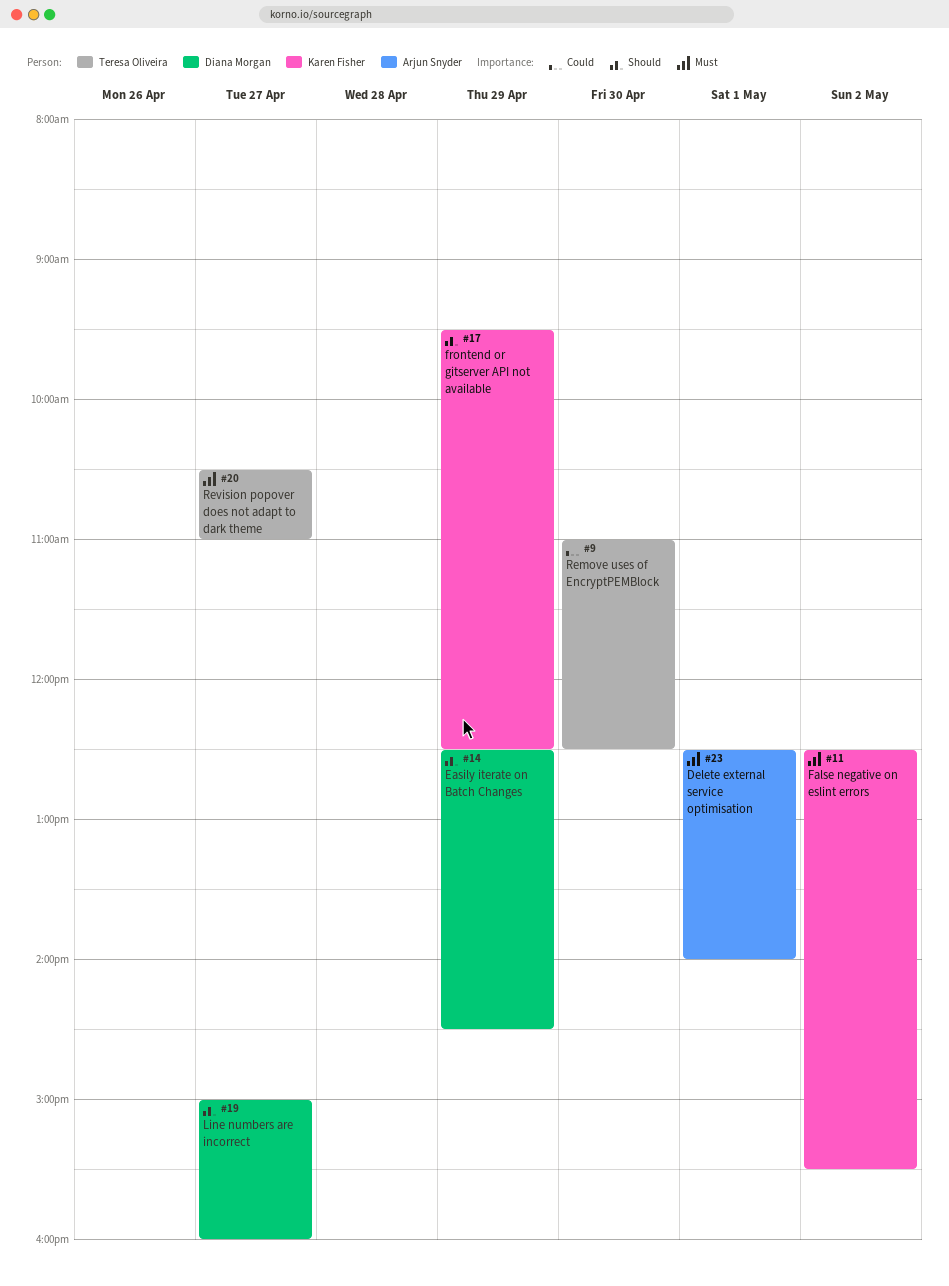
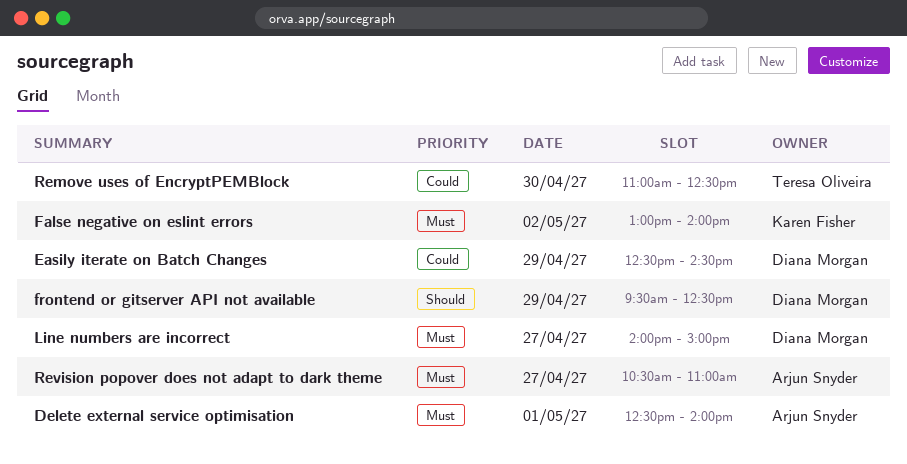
Easily iterate on Batch Changes, priority: Should -> Could
False negative on eslint errors, begins: 12:30 -> 13:00
False negative on eslint errors, ends: 15:30 -> 14:00
frontend or gitserver API not available, owner: Karen Fisher -> Diana Morgan
Line numbers are incorrect, priority: Should -> Must
Line numbers are incorrect, begins: 15:00 -> 14:00
Line numbers are incorrect, ends: 16:00 -> 15:00
Revision popover does not adapt to dark theme, owner: Teresa Oliveira -> Arjun Snyder

